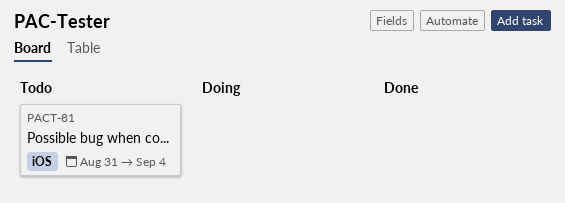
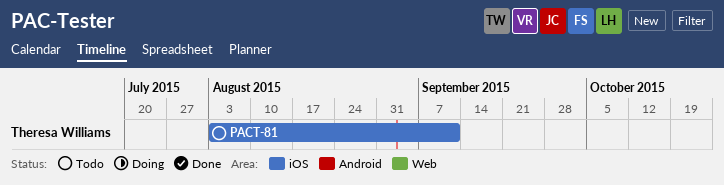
PACT-81, start: Aug 31 -> Aug 3
PACT-81, due: Sep 4 -> Sep 11

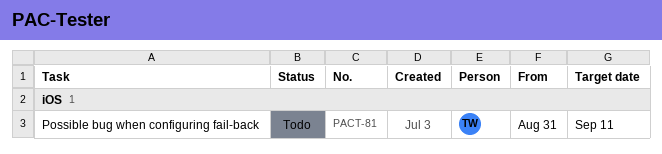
PACT-81, start: Aug 3 -> Aug 31

